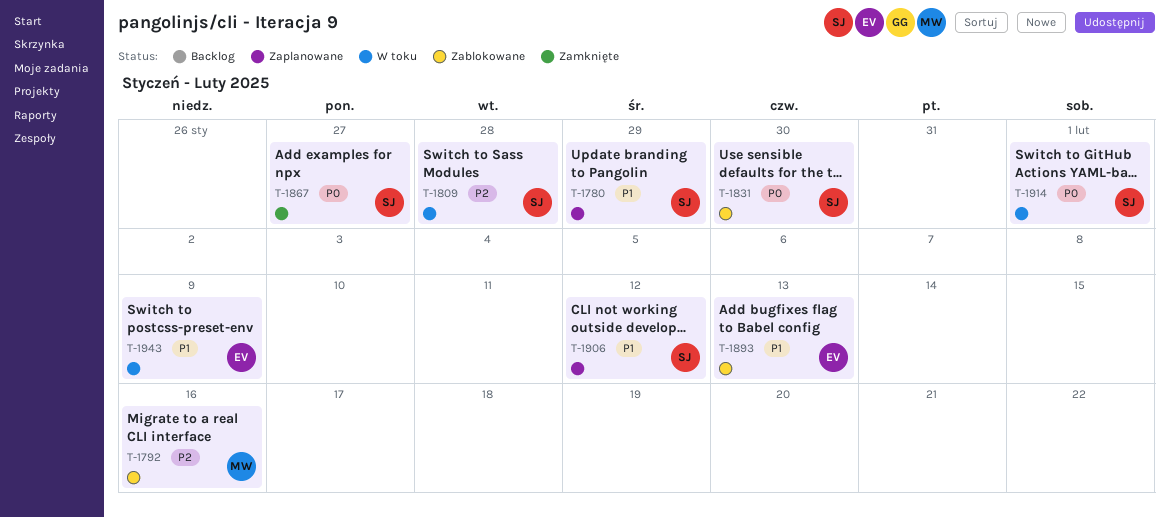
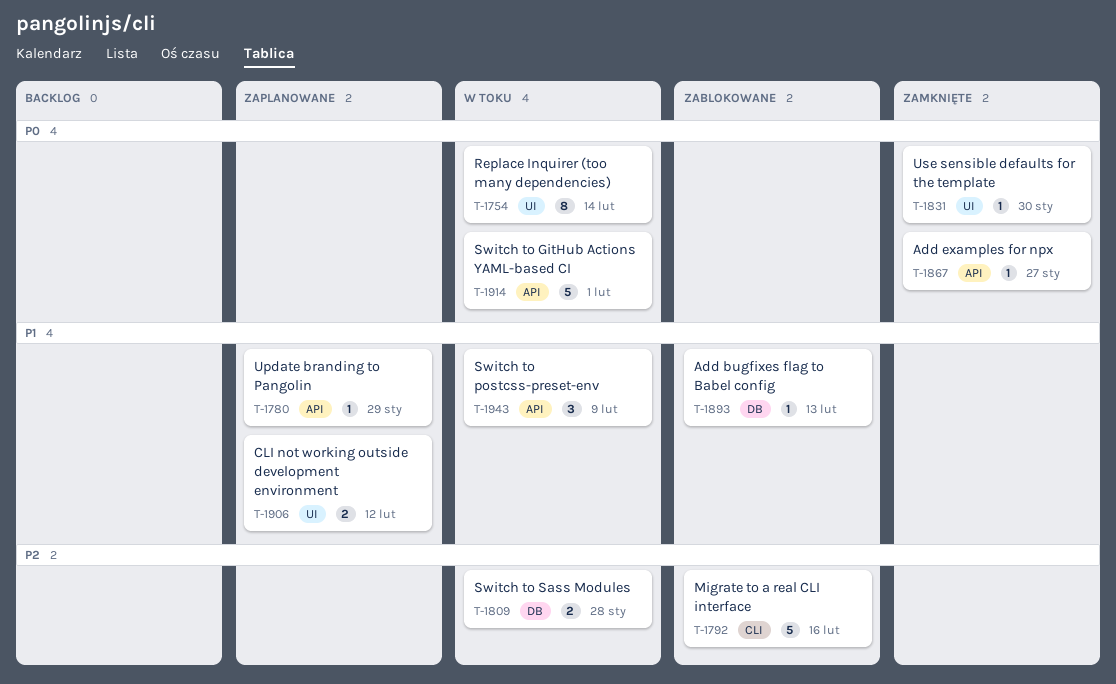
T-1754: none -> present
T-1831, status: Zablokowane -> Zamknięte

